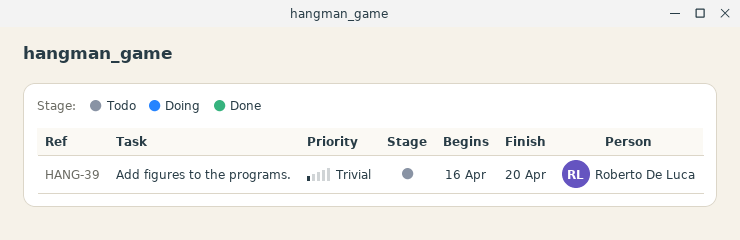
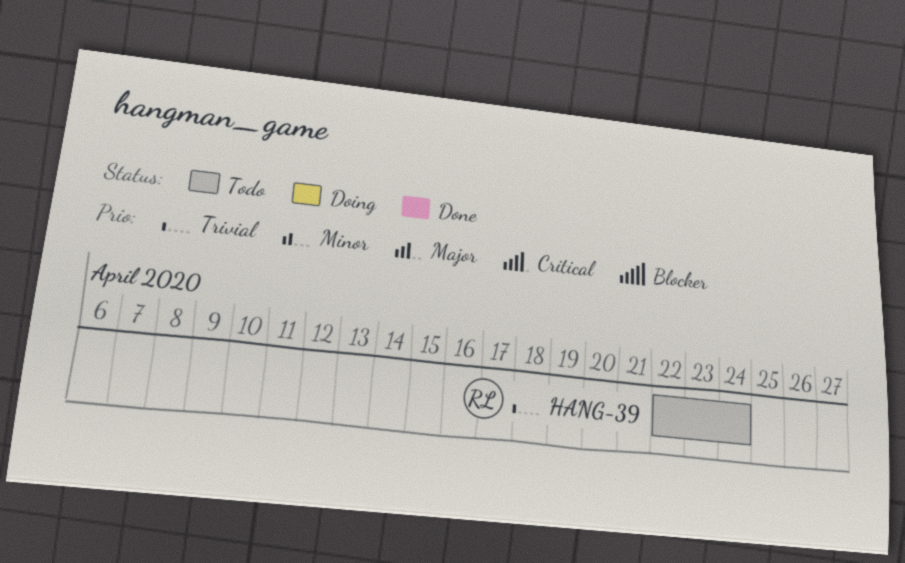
HANG-39, start: Apr 16 -> Apr 22
HANG-39, due: Apr 20 -> Apr 24

